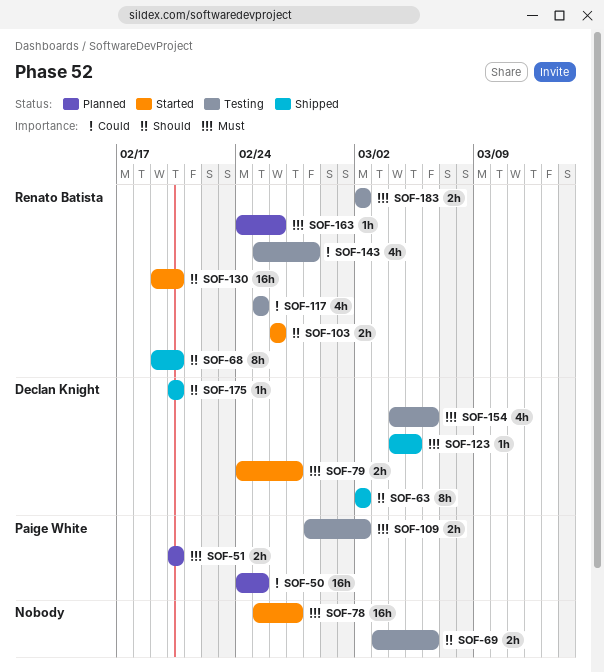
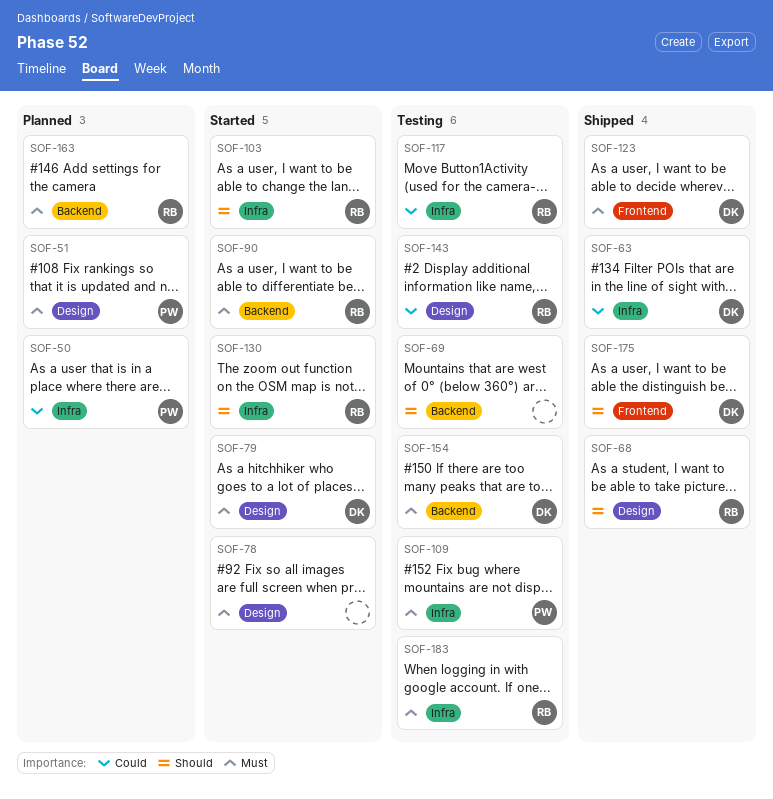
SOF-63, priority: Should -> Could
SOF-90: none -> present

